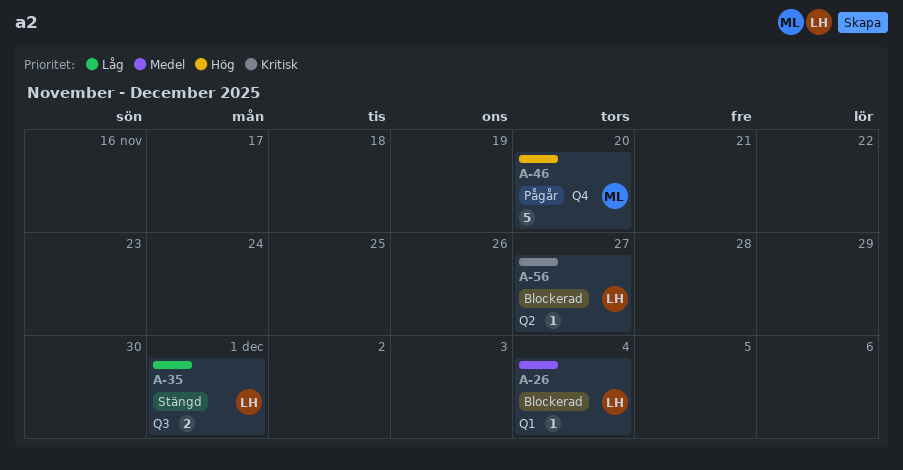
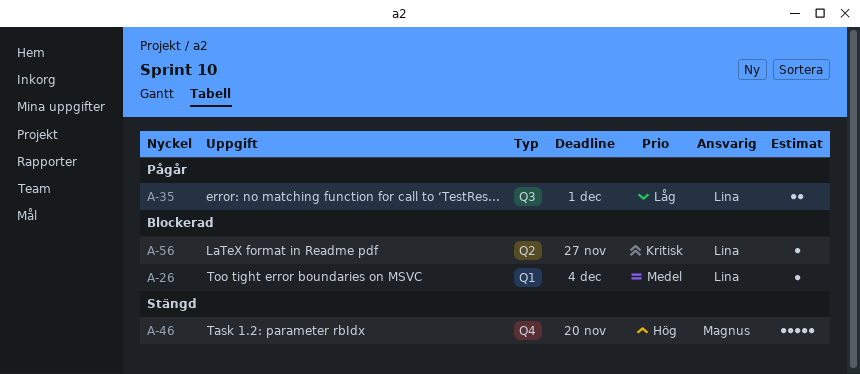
A-35, status: Stängd -> Pågår
A-46, status: Pågår -> Stängd

